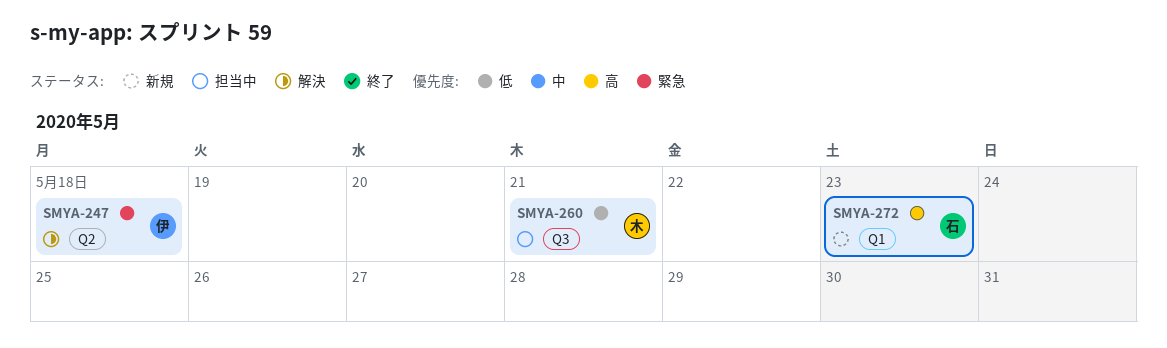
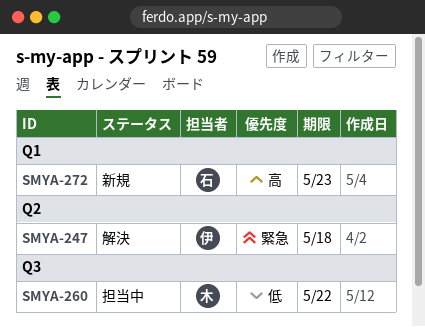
SMYA-260, due: May 21 -> May 22

